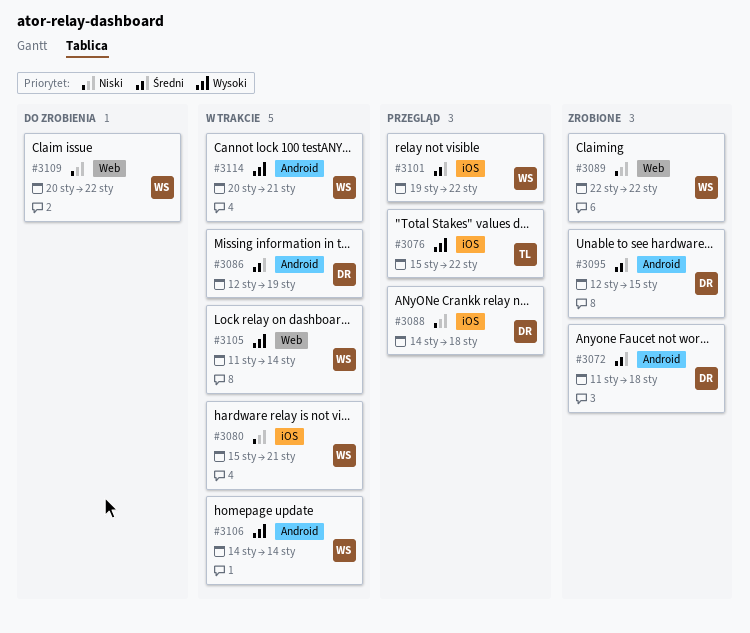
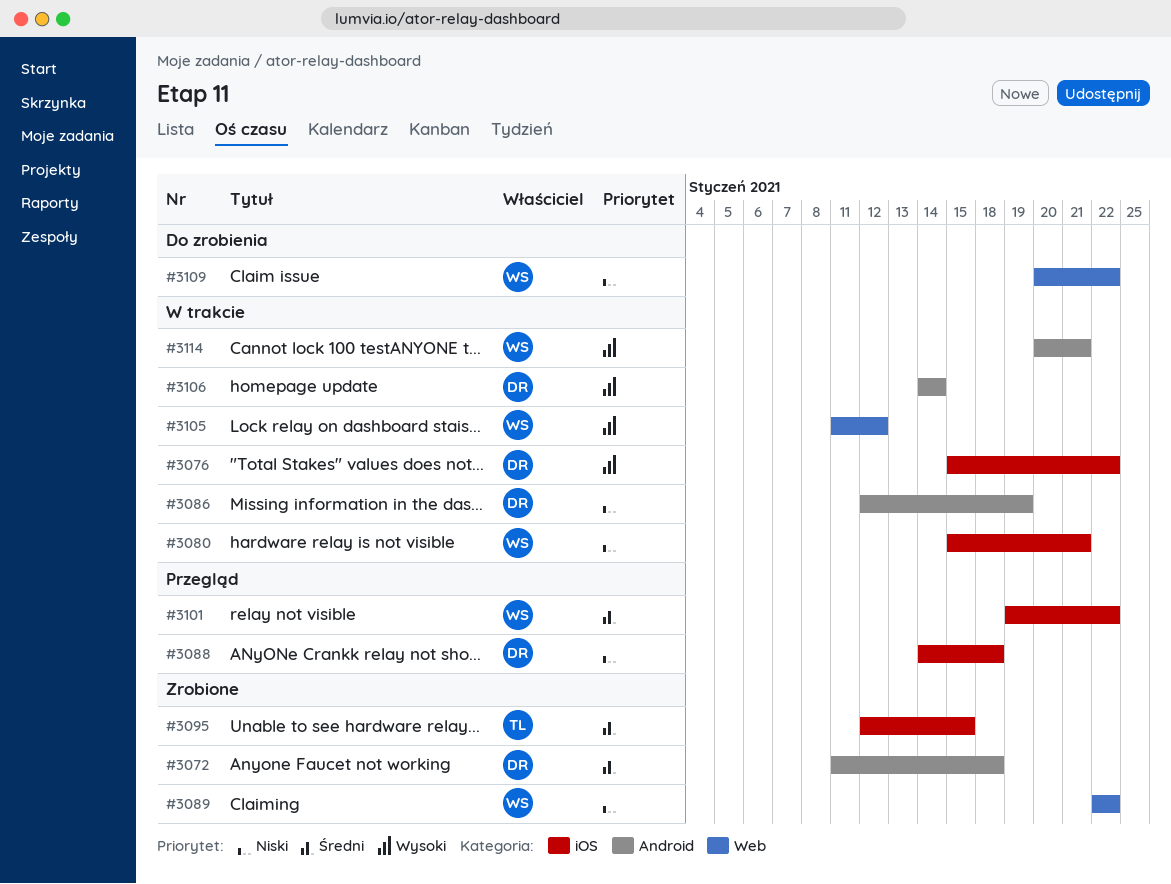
#3076, status: Przegląd -> W trakcie
#3076, owner: TL -> DR
#3086, priority: Średni -> Niski
#3095, owner: DR -> TL
#3095, label: Android -> iOS
#3105, due: Jan 14 -> Jan 12
#3106, owner: WS -> DR

